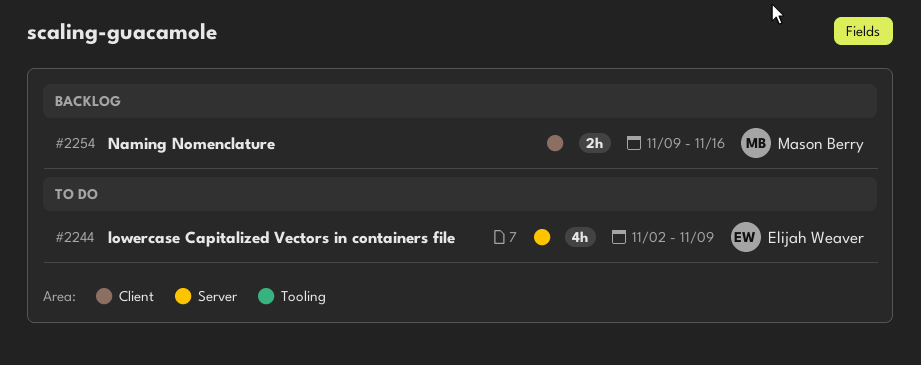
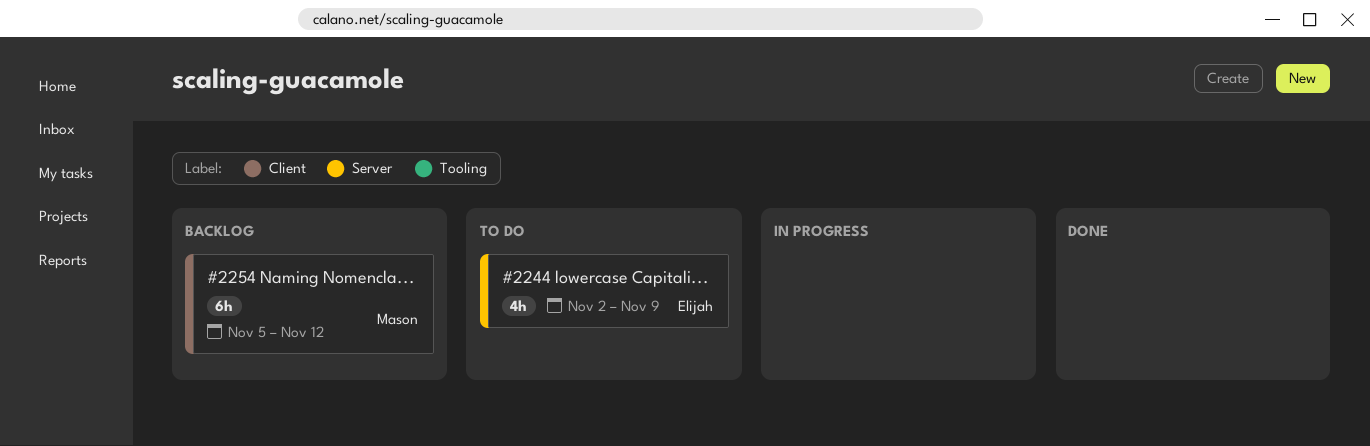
#2254, estimate: 2h -> 6h
#2254, start: Nov 9 -> Nov 5
#2254, due: Nov 16 -> Nov 12

